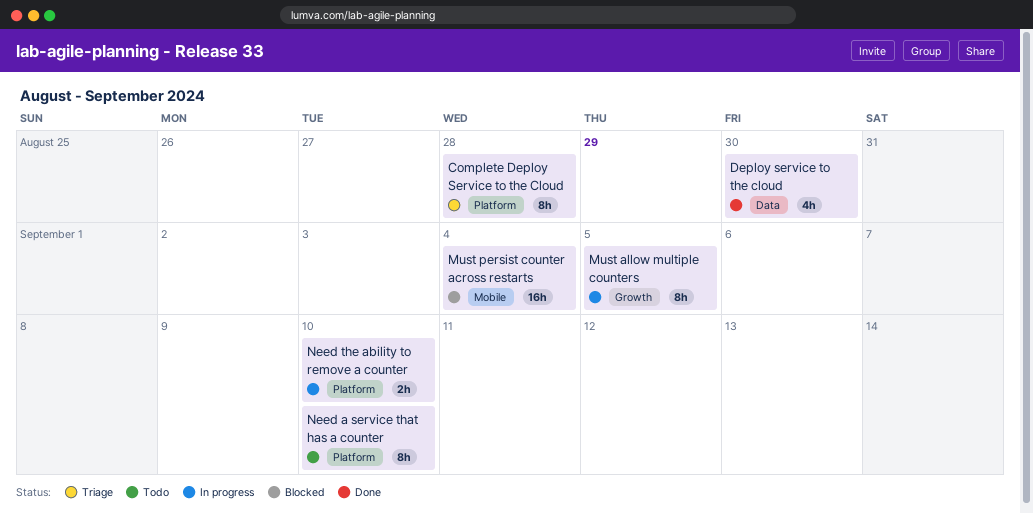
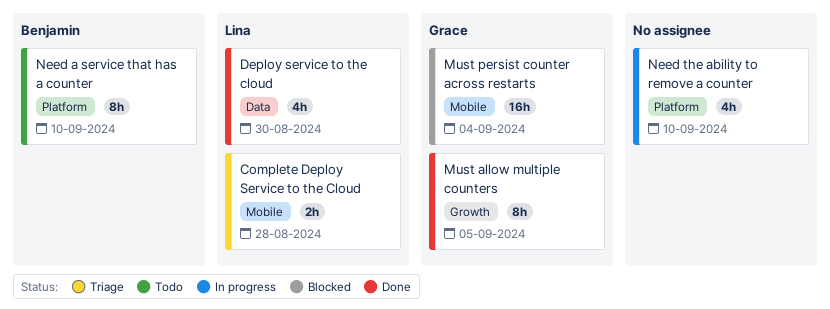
Complete Deploy Service to the Cloud, label: Platform -> Mobile
Complete Deploy Service to the Cloud, estimate: 8h -> 2h
Must allow multiple counters, status: In progress -> Done
Need the ability to remove a counter, estimate: 2h -> 4h

